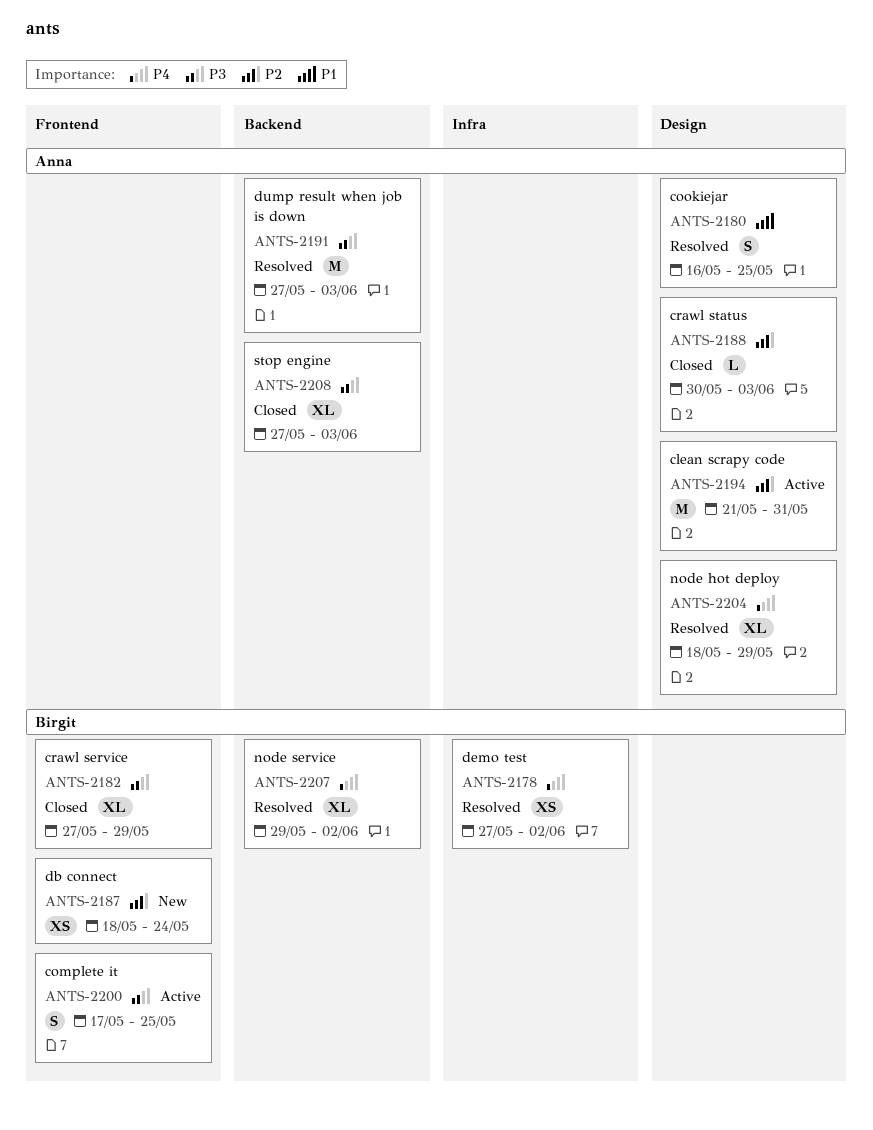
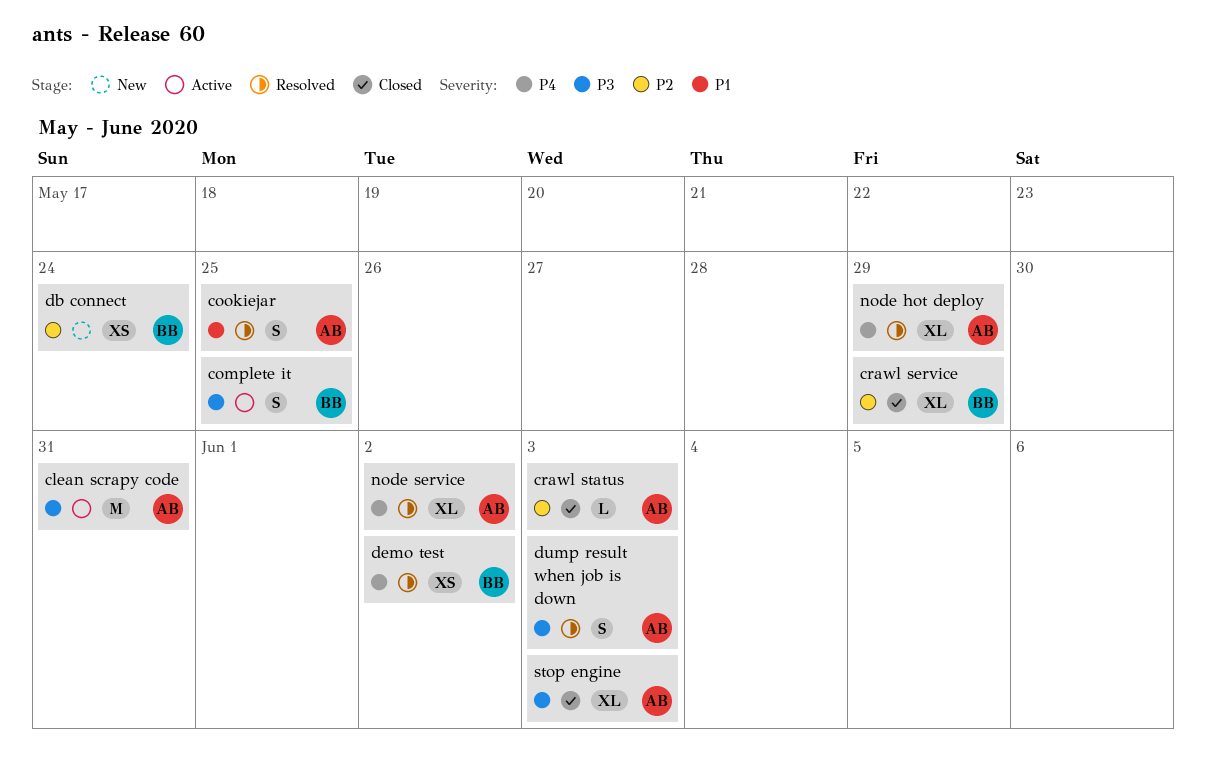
clean scrapy code, priority: P2 -> P3
crawl service, priority: P3 -> P2
dump result when job is down, estimate: M -> S
node service, owner: Birgit -> Anna

